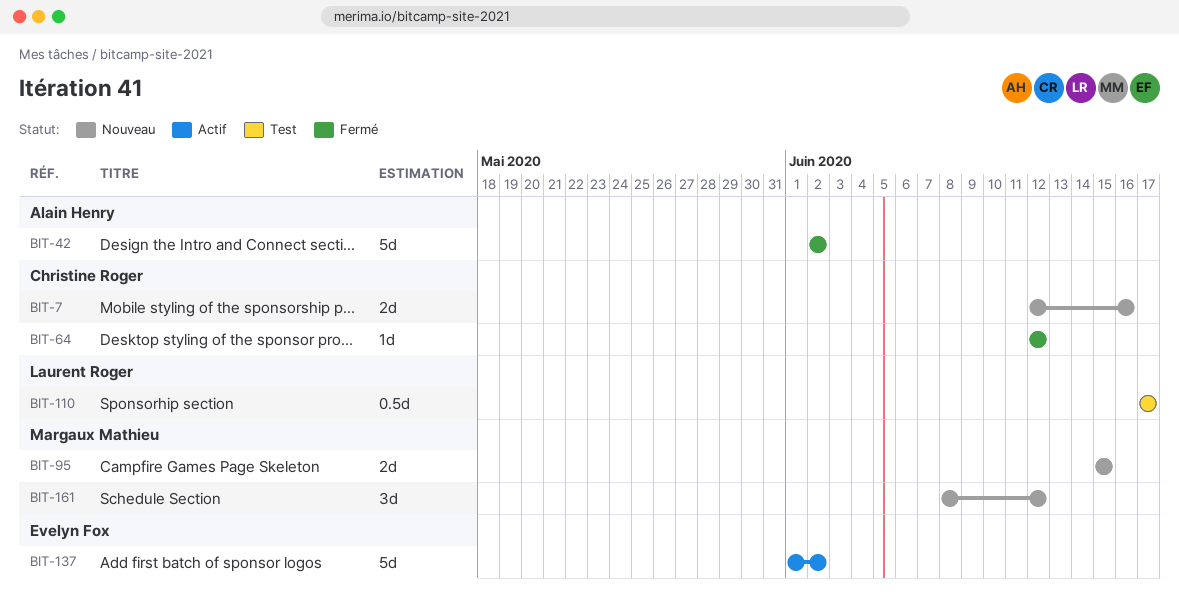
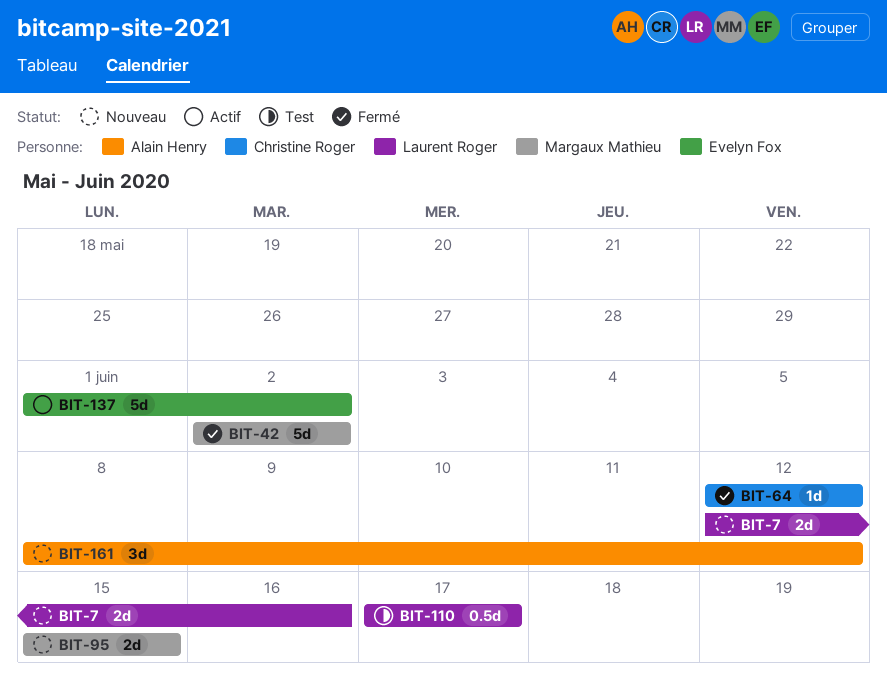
BIT-7, owner: Christine Roger -> Laurent Roger
BIT-42, owner: Alain Henry -> Margaux Mathieu
BIT-161, owner: Margaux Mathieu -> Alain Henry

